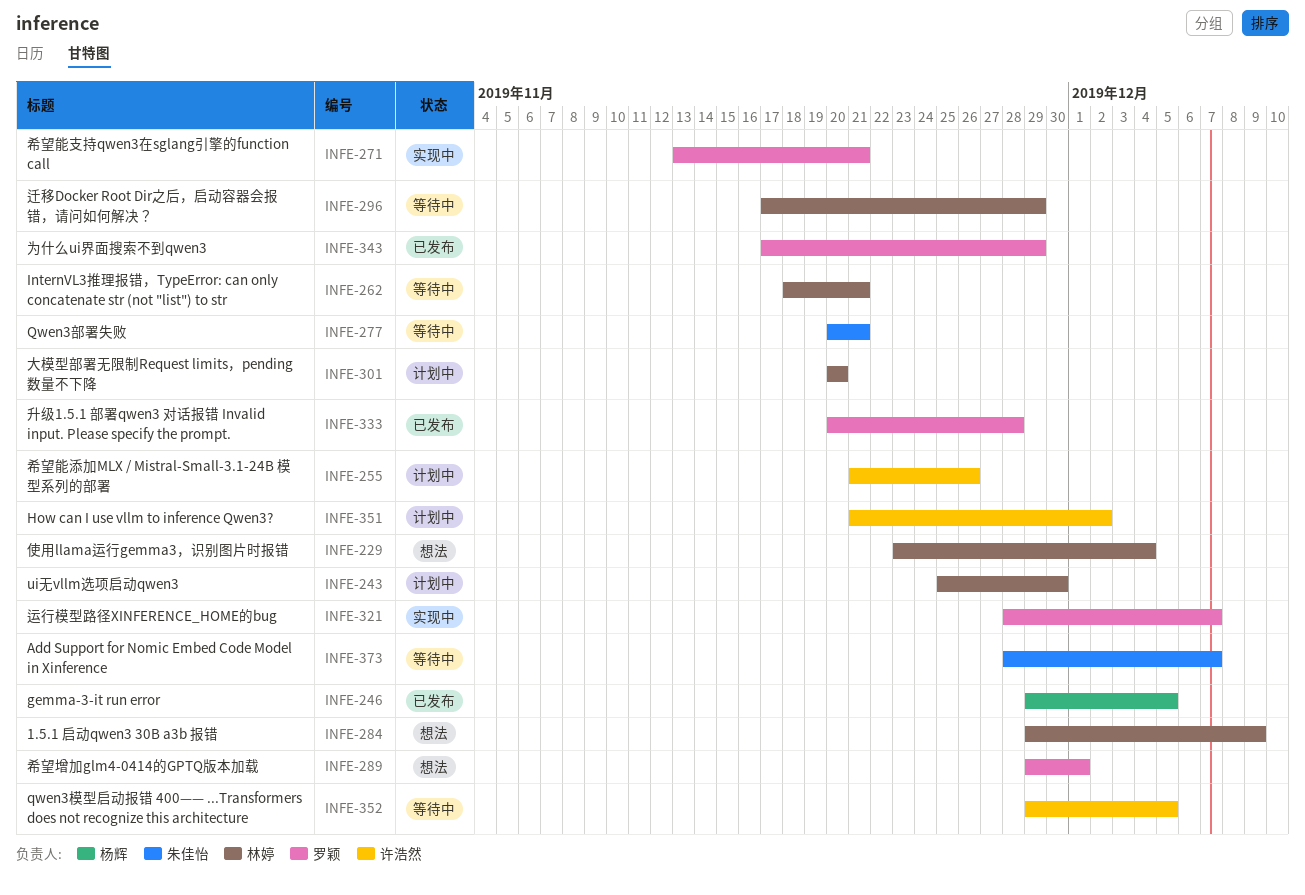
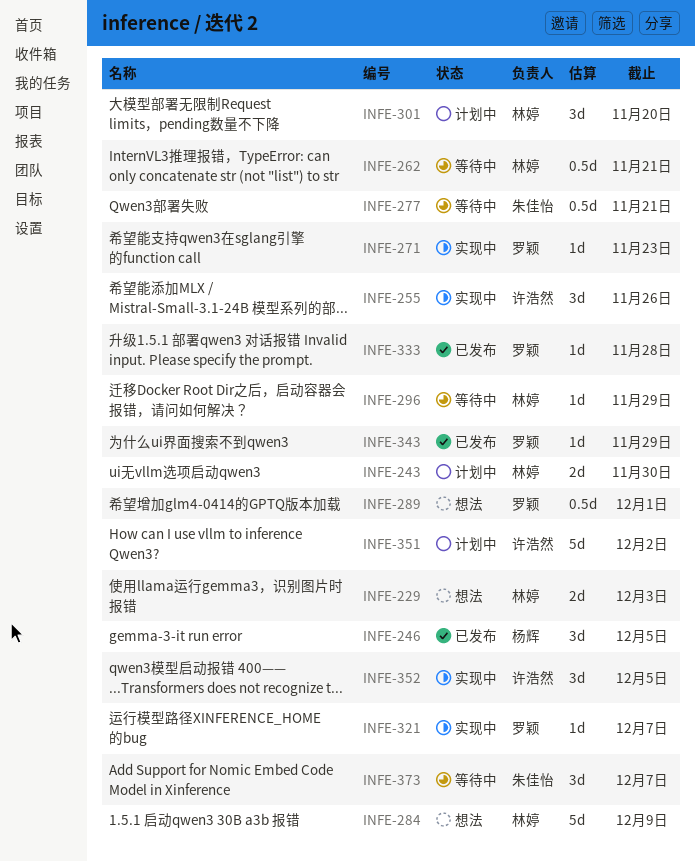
INFE-229, due: Dec 4 -> Dec 3
INFE-255, status: 计划中 -> 实现中
INFE-271, due: Nov 21 -> Nov 23
INFE-352, status: 等待中 -> 实现中

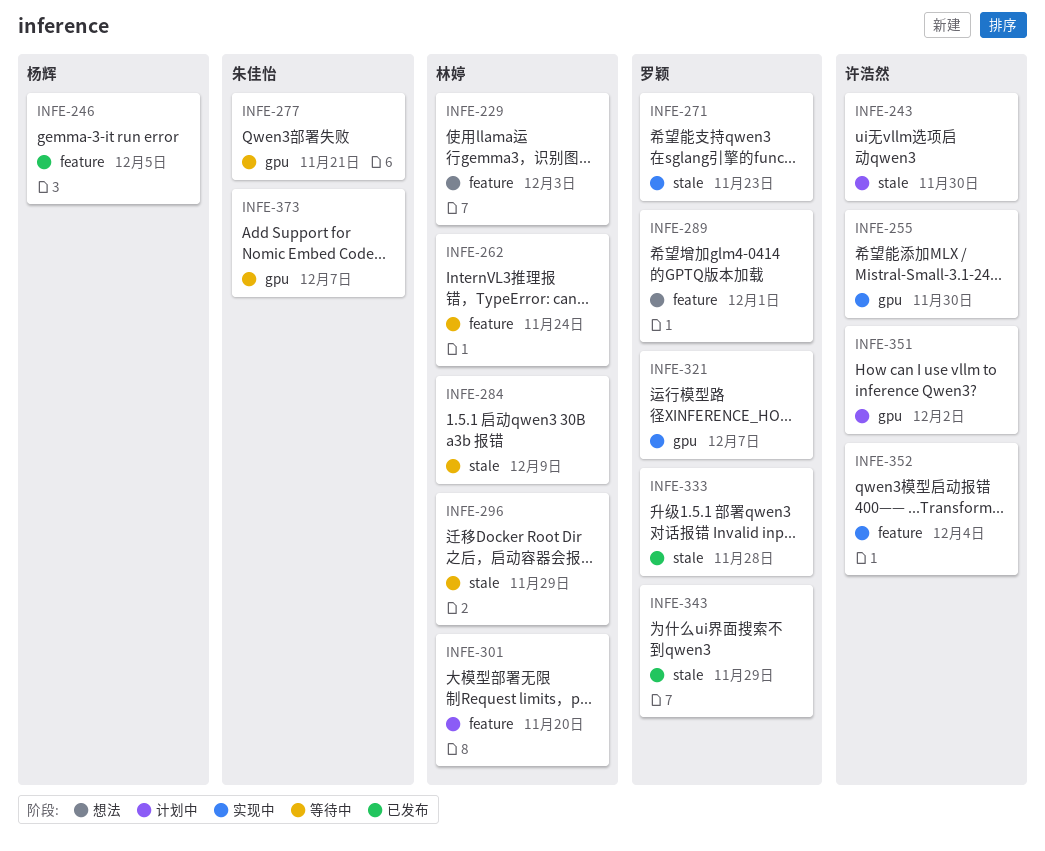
INFE-243, owner: 林婷 -> 许浩然
INFE-255, due: Nov 26 -> Nov 30
INFE-262, due: Nov 21 -> Nov 24
INFE-284, status: 想法 -> 等待中
INFE-352, due: Dec 5 -> Dec 4

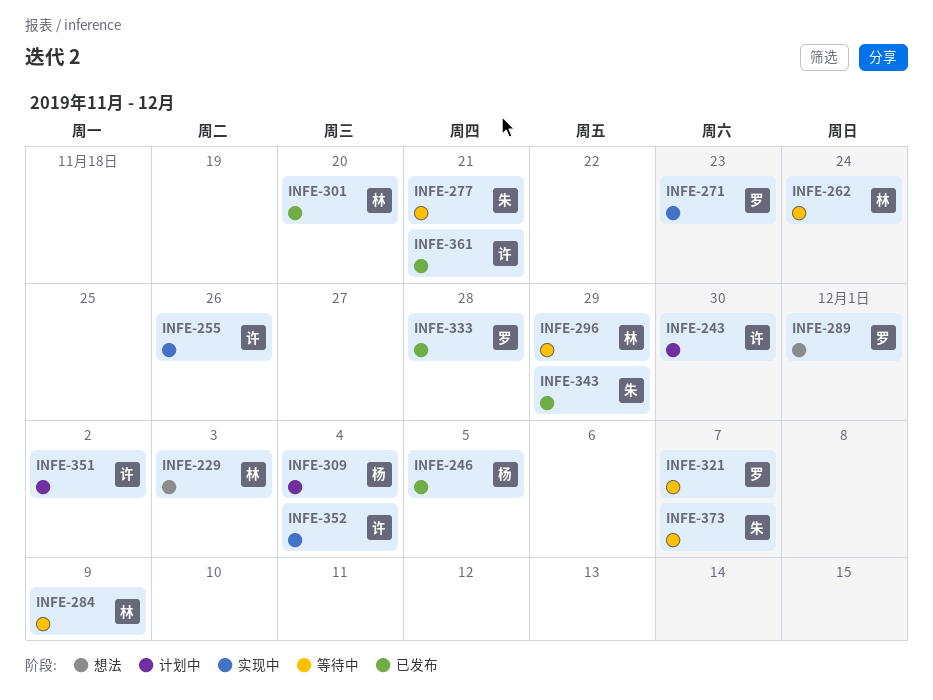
INFE-255, due: Nov 30 -> Nov 26
INFE-301, status: 计划中 -> 已发布
INFE-309: none -> present
INFE-321, status: 实现中 -> 等待中
INFE-343, owner: 罗颖 -> 朱佳怡
INFE-361: none -> present

